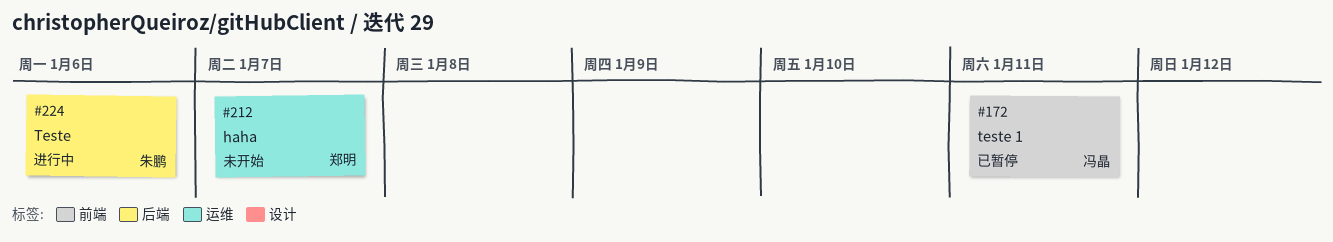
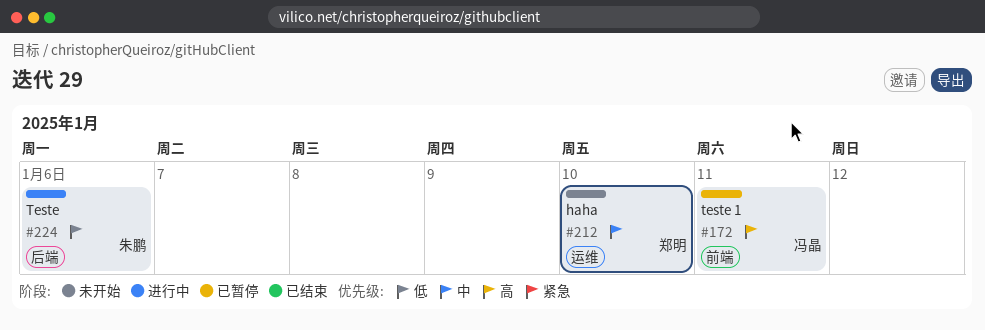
#212, due: Jan 7 -> Jan 10

